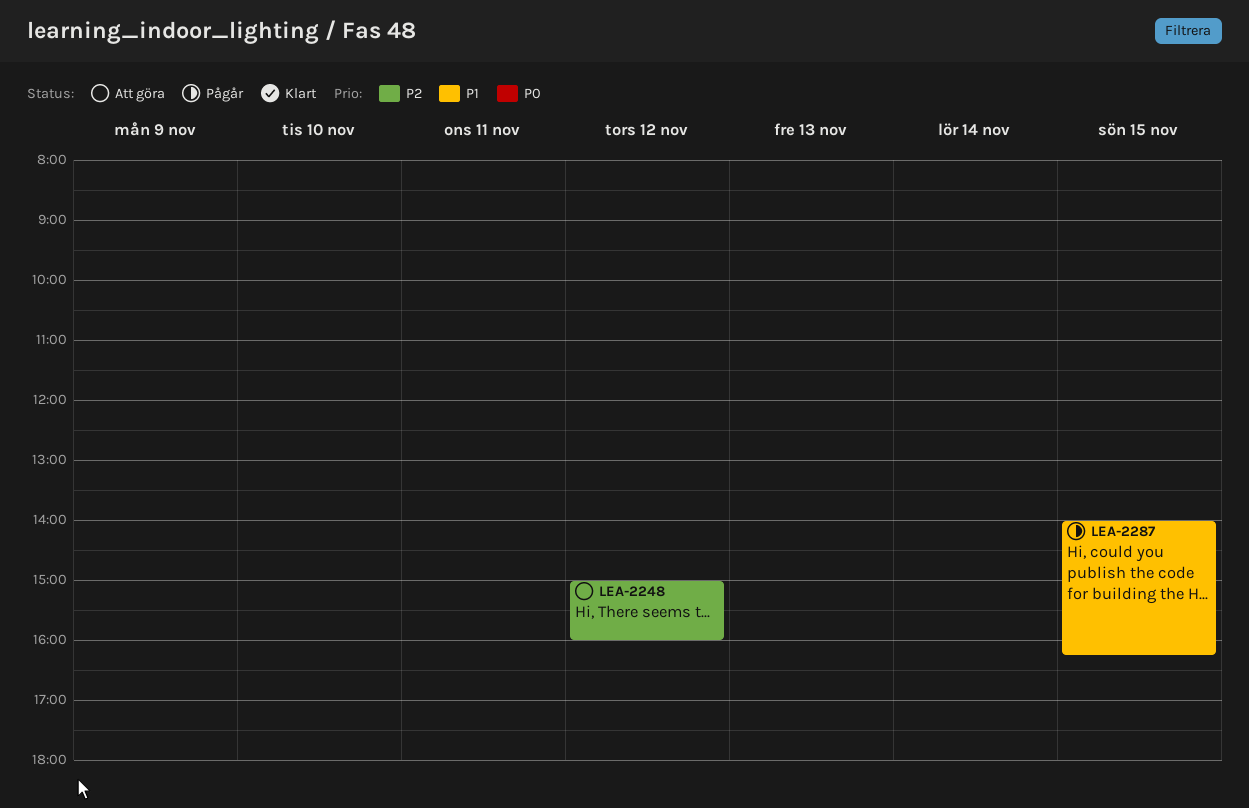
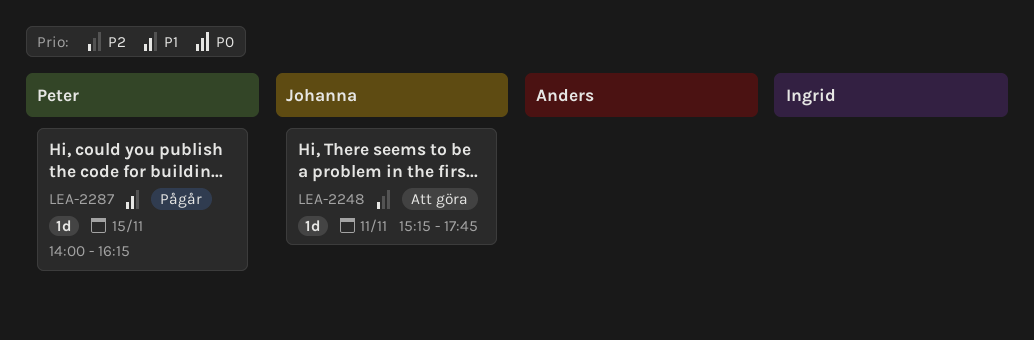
LEA-2248, day: Nov 12 -> Nov 11
LEA-2248, begins: 15:00 -> 15:15
LEA-2248, ends: 16:00 -> 17:45

